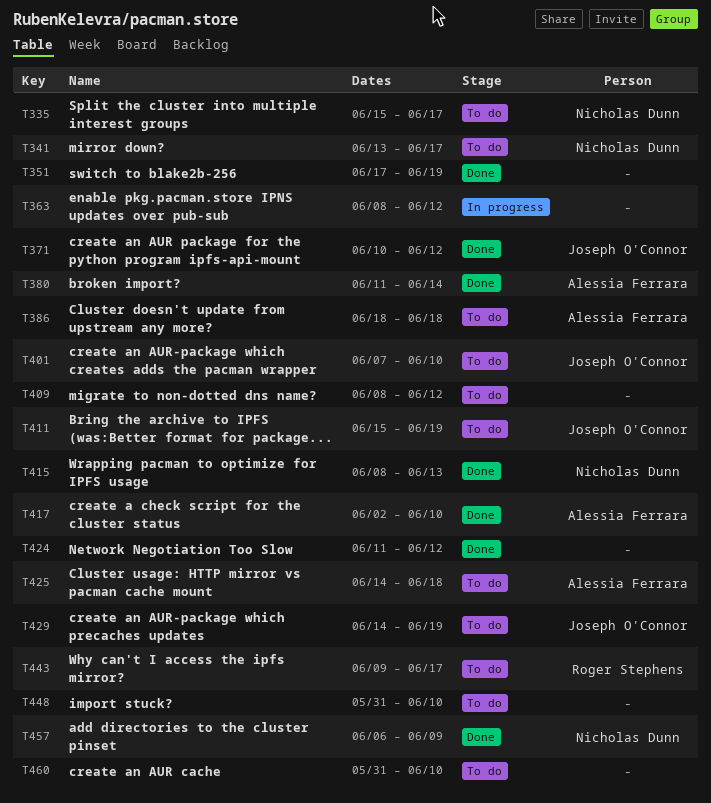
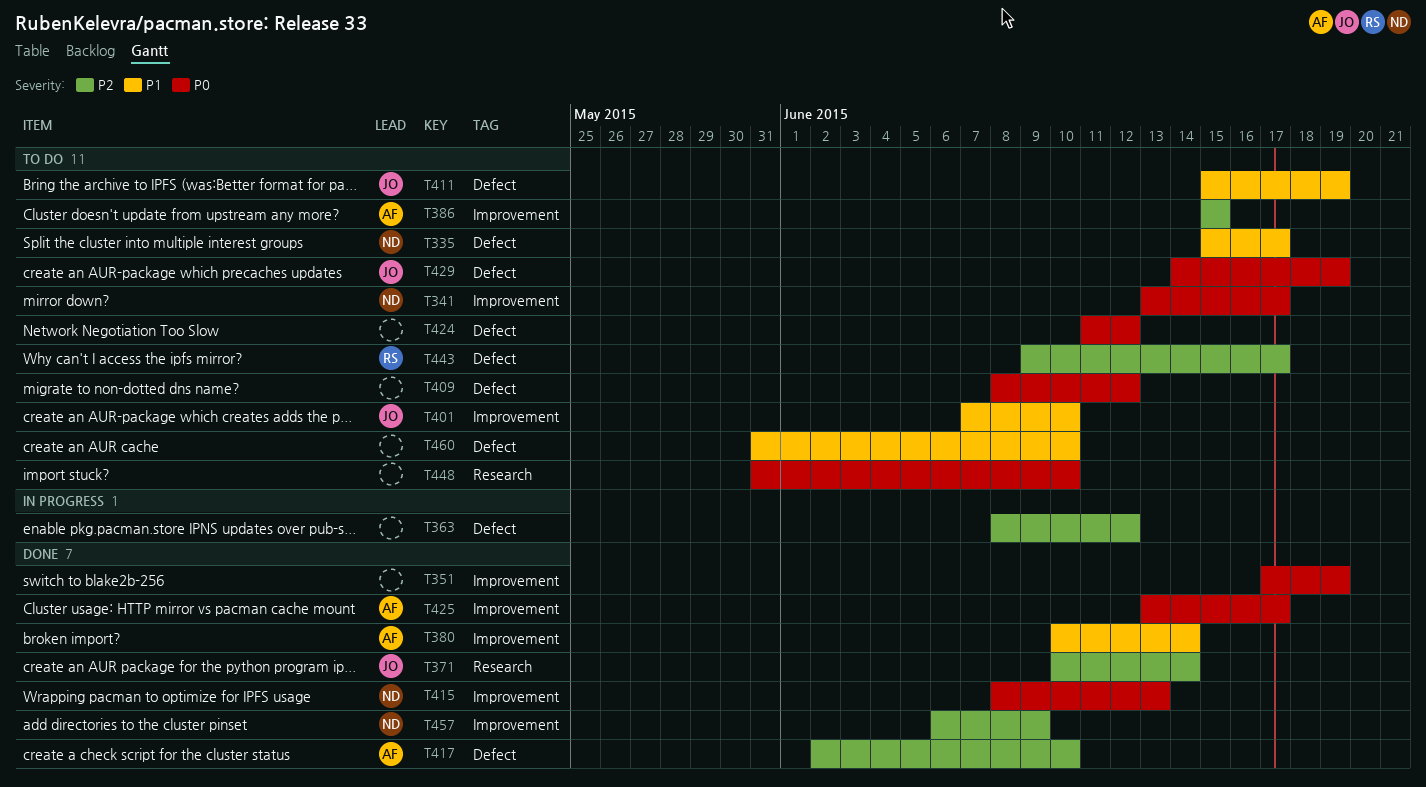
T371, due: Jun 12 -> Jun 14
T380, start: Jun 11 -> Jun 10
T386, start: Jun 18 -> Jun 15
T386, due: Jun 18 -> Jun 15
T424, status: Done -> To do
T425, status: To do -> Done
T425, start: Jun 14 -> Jun 13
T425, due: Jun 18 -> Jun 17

